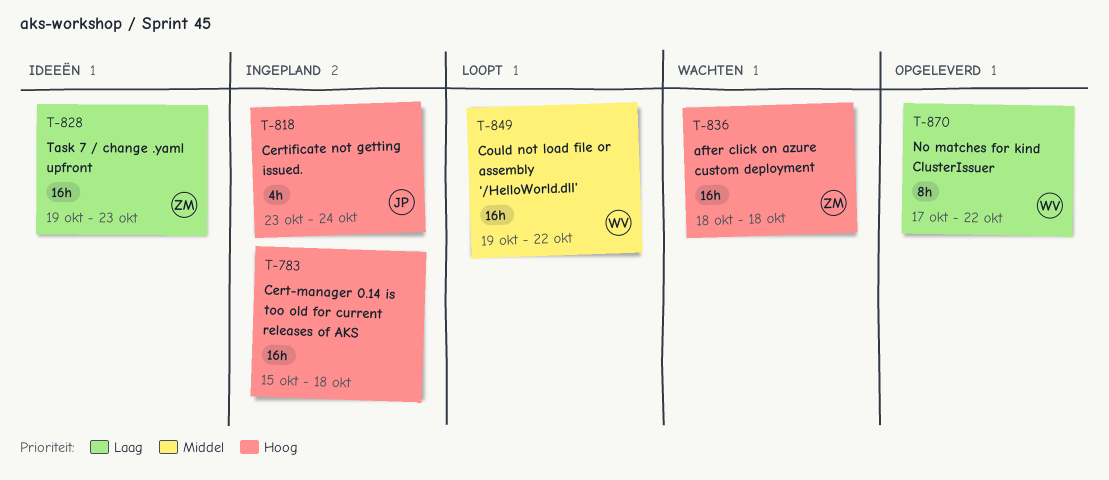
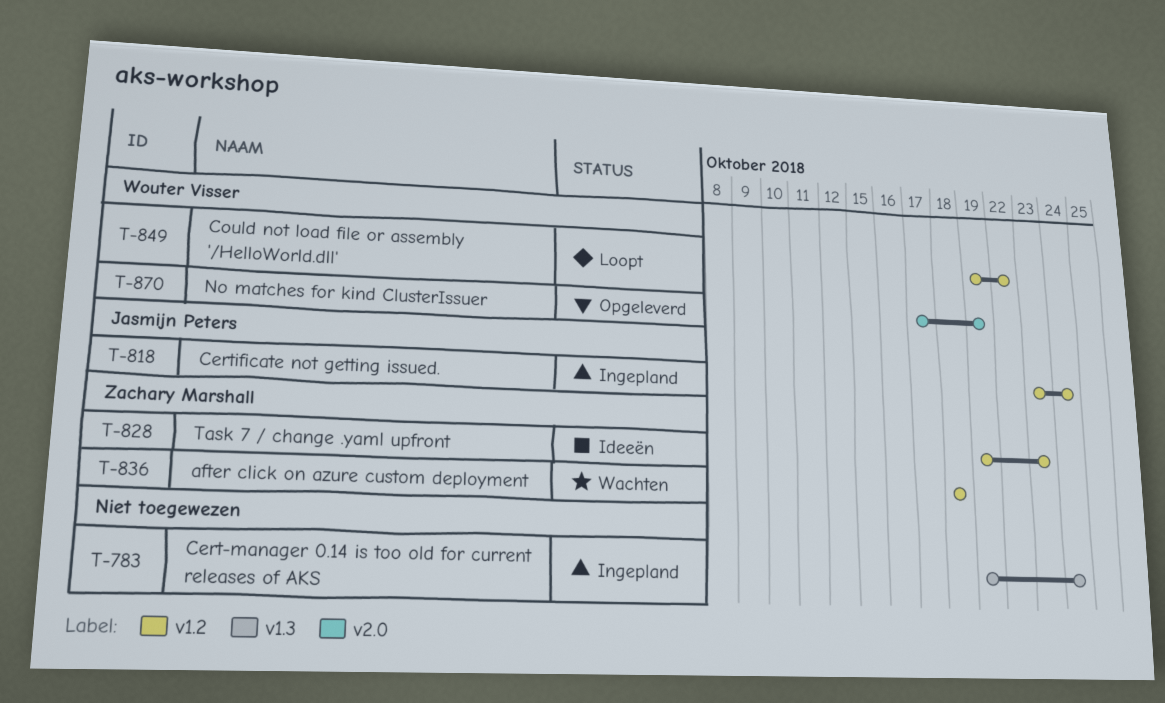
T-783, start: Oct 15 -> Oct 19
T-783, due: Oct 18 -> Oct 24
T-870, due: Oct 22 -> Oct 19

